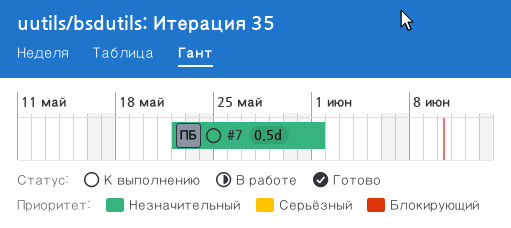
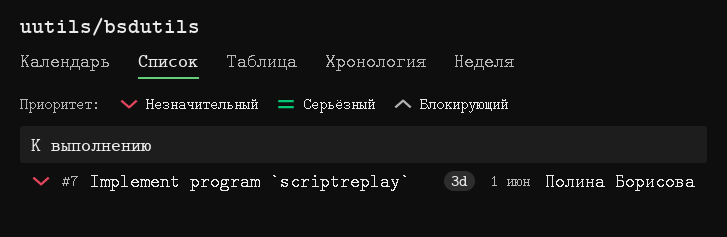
#7, estimate: 0.5d -> 3d

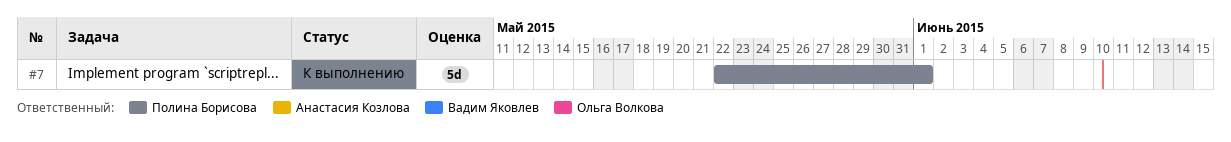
#7, estimate: 3d -> 5d

